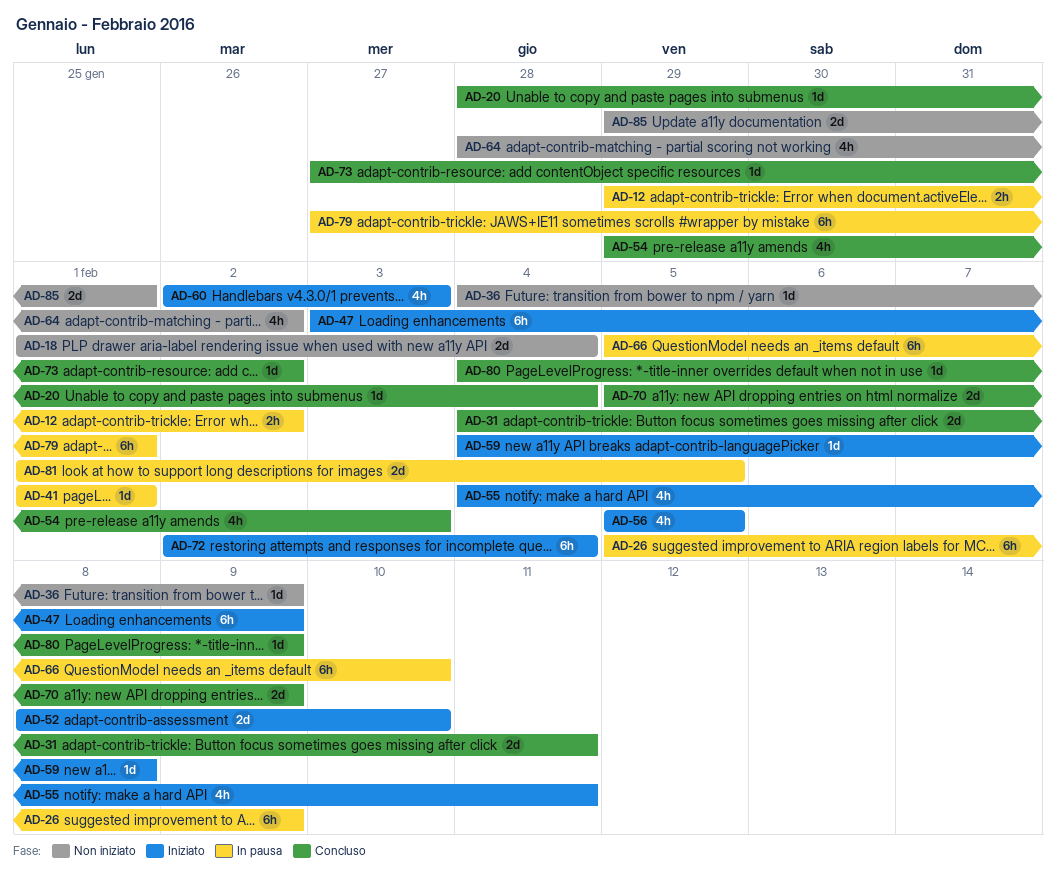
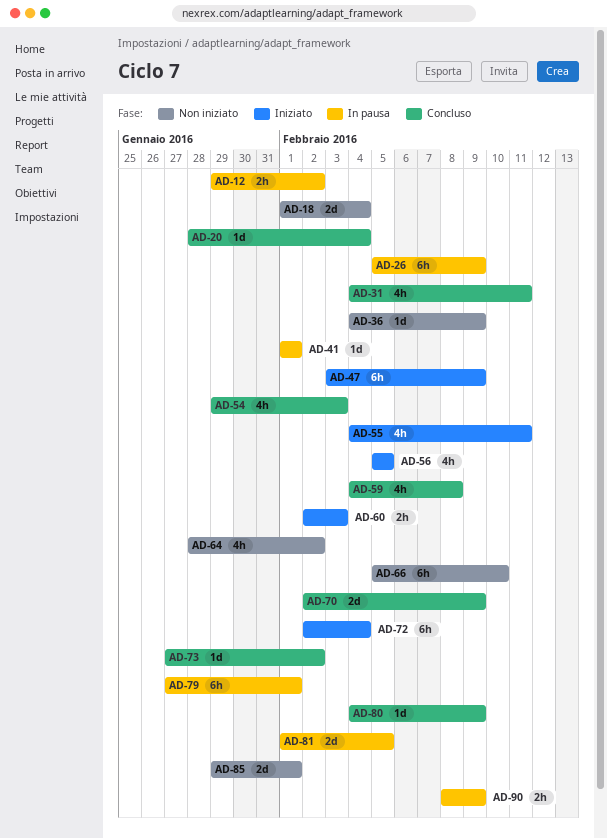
AD-31, estimate: 2d -> 4h
AD-52: present -> none
AD-59, status: Iniziato -> Concluso
AD-59, estimate: 1d -> 4h
AD-60, estimate: 4h -> 2h
AD-66, status: In pausa -> Non iniziato
AD-70, start: Feb 5 -> Feb 2
AD-90: none -> present

